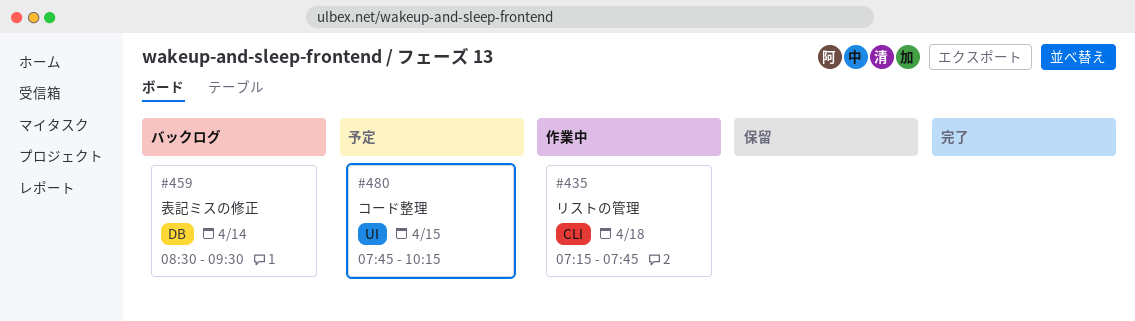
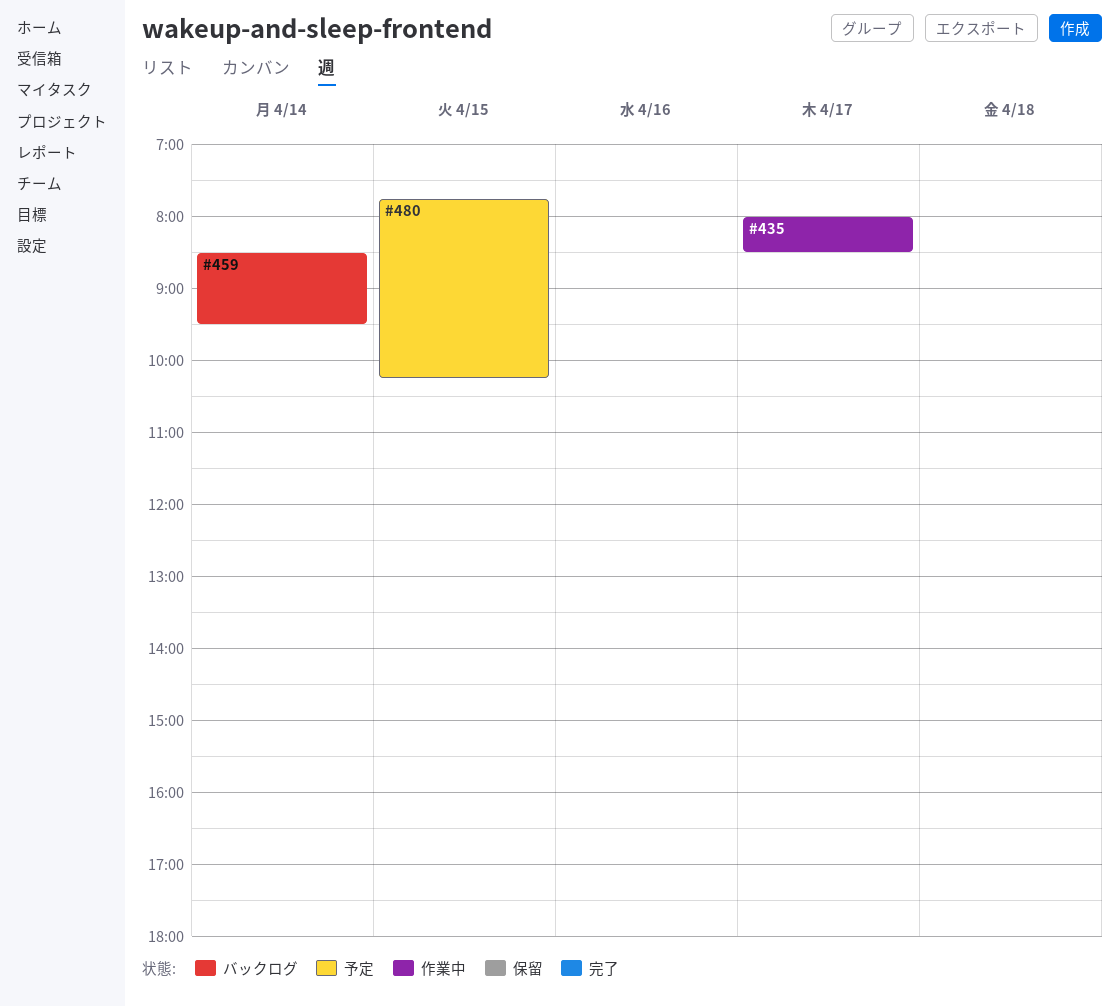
#435, day: Apr 18 -> Apr 17
#435, begins: 07:15 -> 08:00
#435, ends: 07:45 -> 08:30

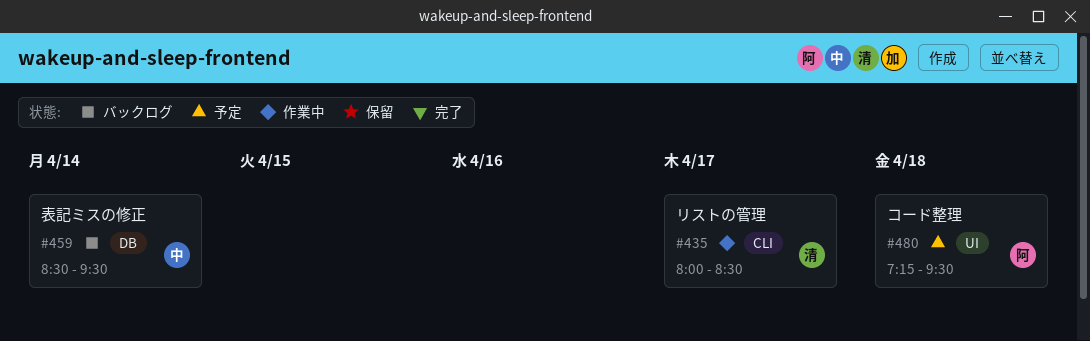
#480, day: Apr 15 -> Apr 18
#480, begins: 07:45 -> 07:15
#480, ends: 10:15 -> 09:30

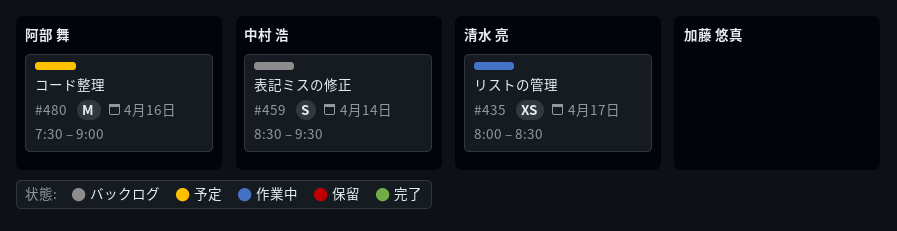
#480, day: Apr 18 -> Apr 16
#480, begins: 07:15 -> 07:30
#480, ends: 09:30 -> 09:00

